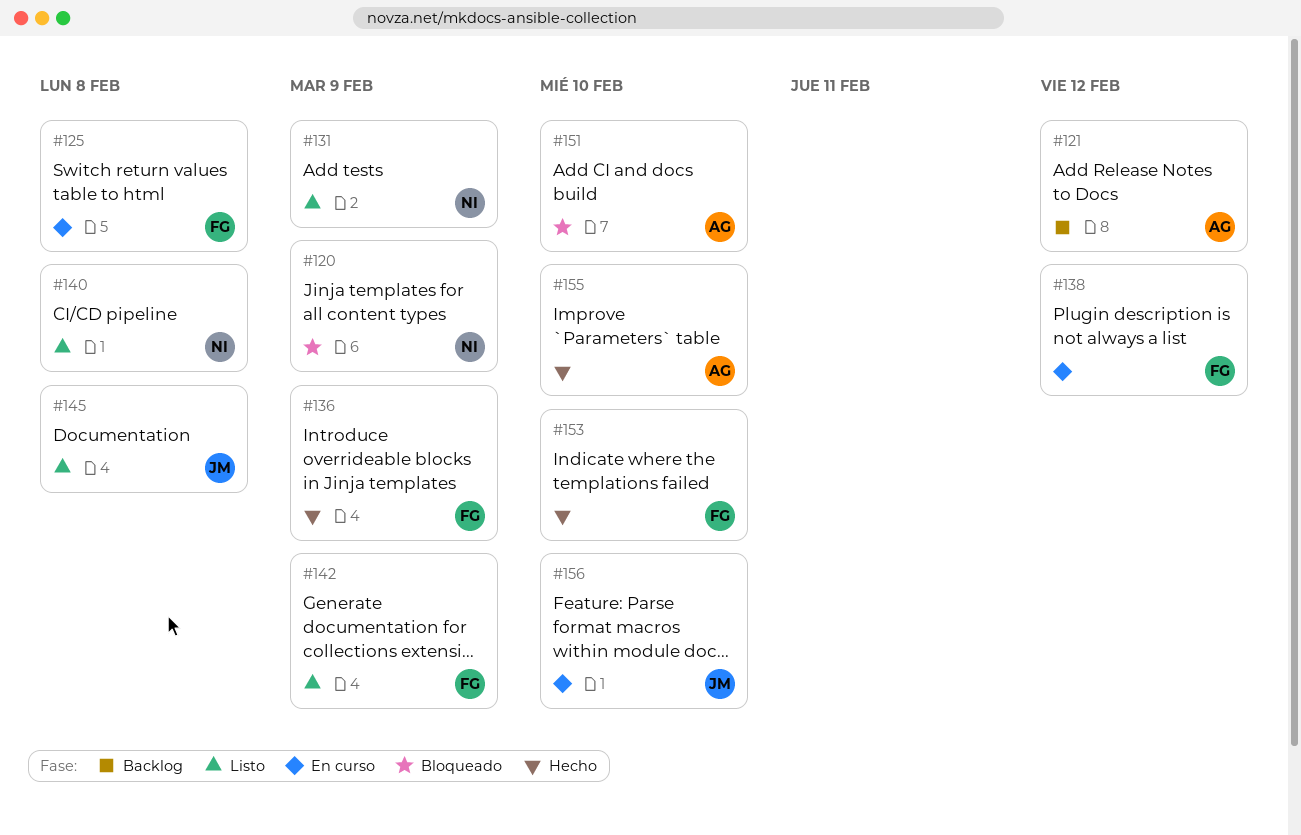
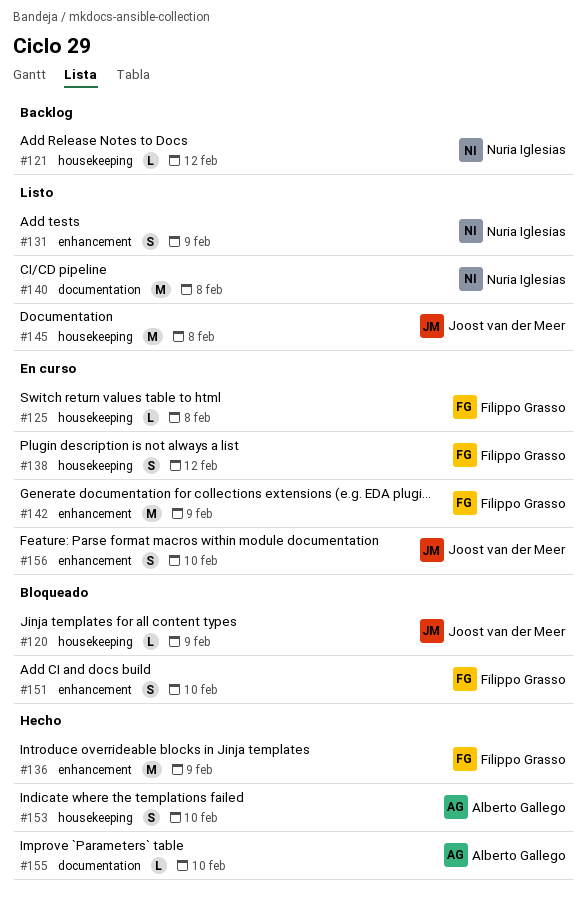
#120, owner: Nuria Iglesias -> Joost van der Meer
#121, owner: Alberto Gallego -> Nuria Iglesias
#142, status: Listo -> En curso
#151, owner: Alberto Gallego -> Filippo Grasso
#153, owner: Filippo Grasso -> Alberto Gallego

